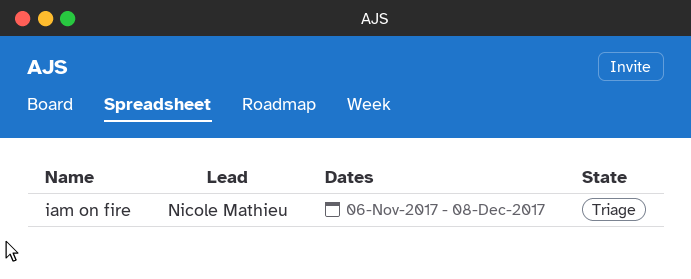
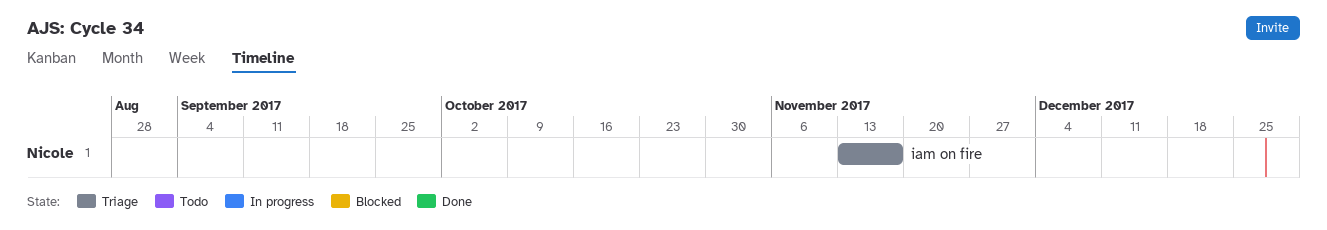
iam on fire, start: Nov 6 -> Nov 13
iam on fire, due: Dec 8 -> Nov 17

